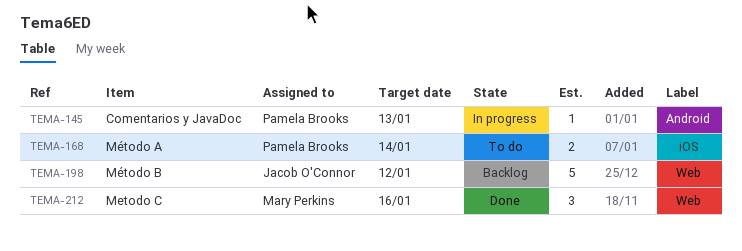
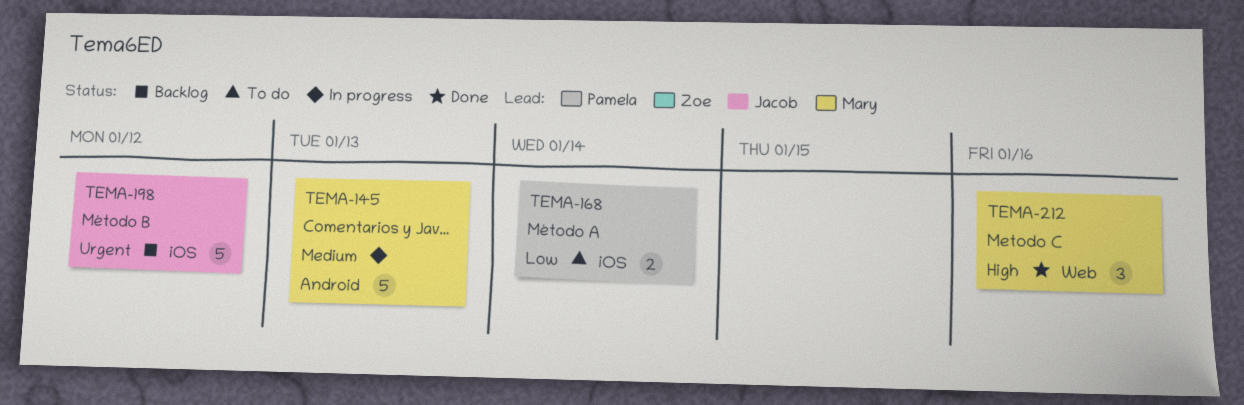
TEMA-145, owner: Pamela Brooks -> Mary Perkins
TEMA-145, estimate: 1 -> 5
TEMA-198, label: Web -> iOS

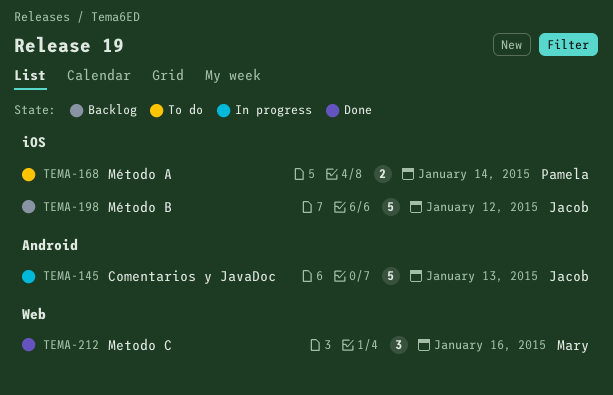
TEMA-145, owner: Mary -> Jacob

